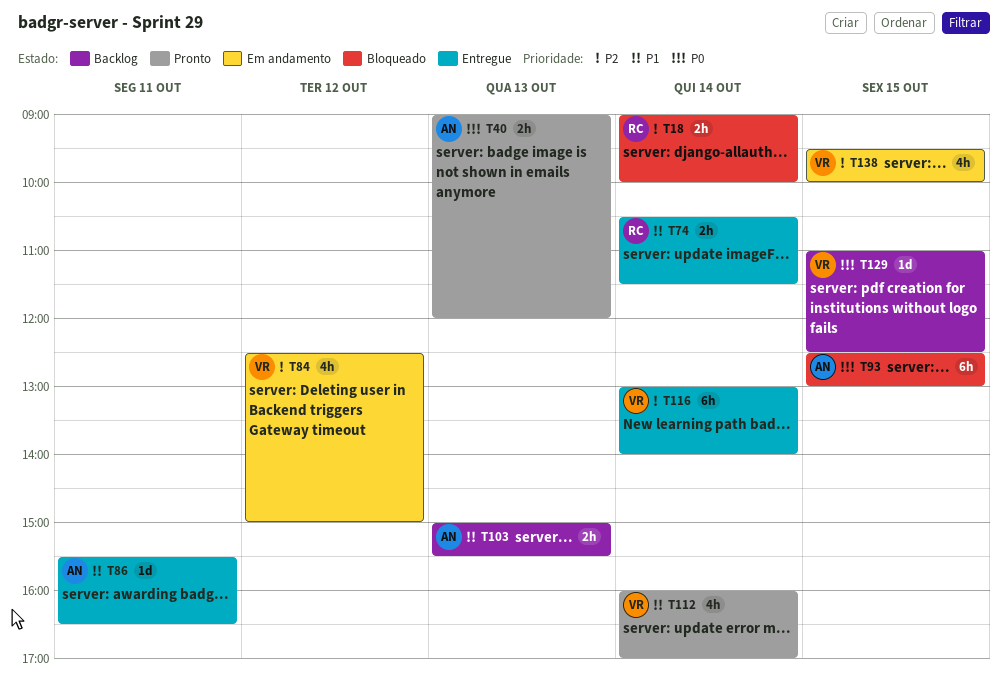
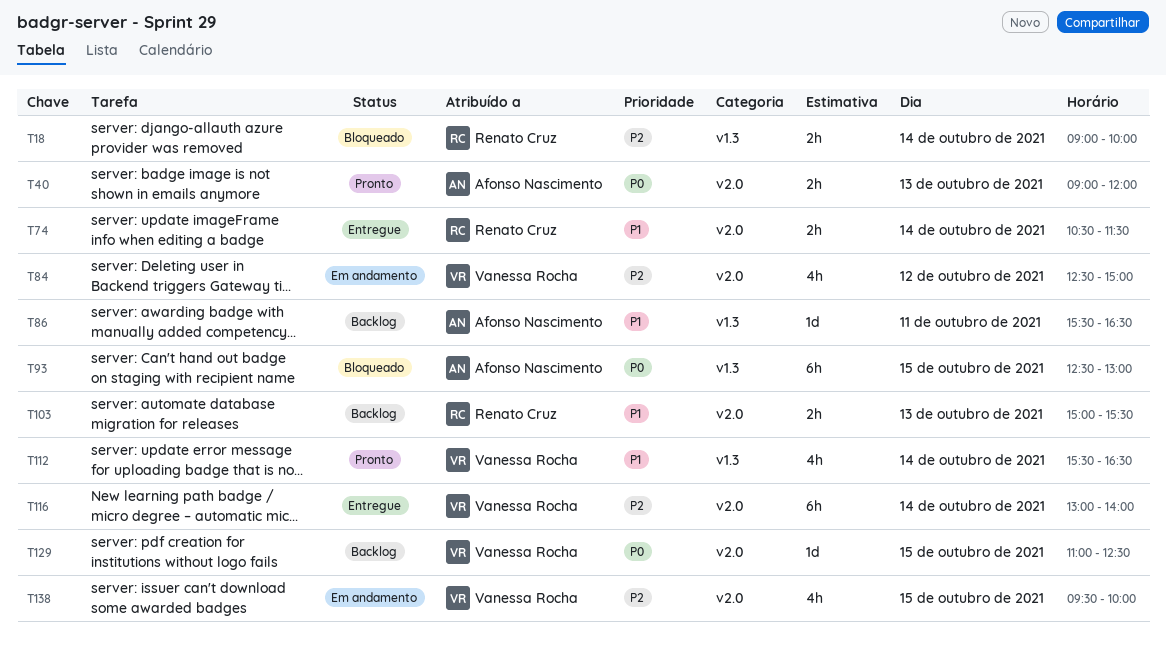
T86, status: Entregue -> Backlog
T103, owner: Afonso Nascimento -> Renato Cruz
T112, begins: 16:00 -> 15:30
T112, ends: 17:00 -> 16:30

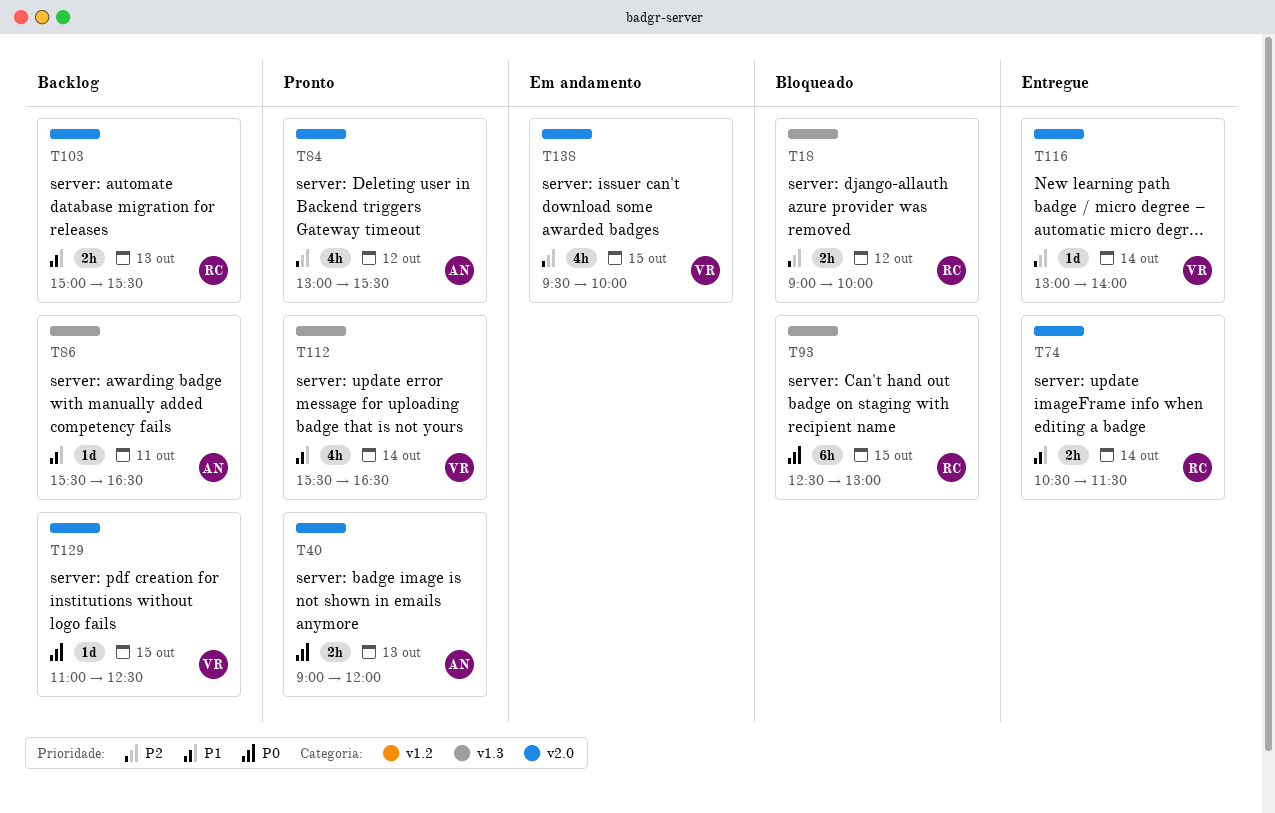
T18, day: Oct 14 -> Oct 12
T84, status: Em andamento -> Pronto
T84, owner: Vanessa Rocha -> Afonso Nascimento
T84, begins: 12:30 -> 13:00
T84, ends: 15:00 -> 15:30
T93, owner: Afonso Nascimento -> Renato Cruz
T116, estimate: 6h -> 1d

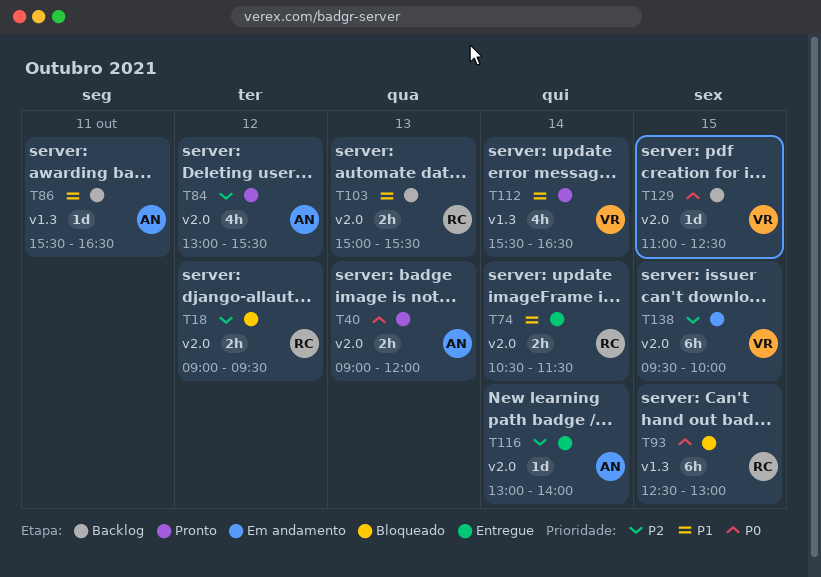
T18, label: v1.3 -> v2.0
T18, ends: 10:00 -> 09:30
T116, owner: VR -> AN
T138, estimate: 4h -> 6h

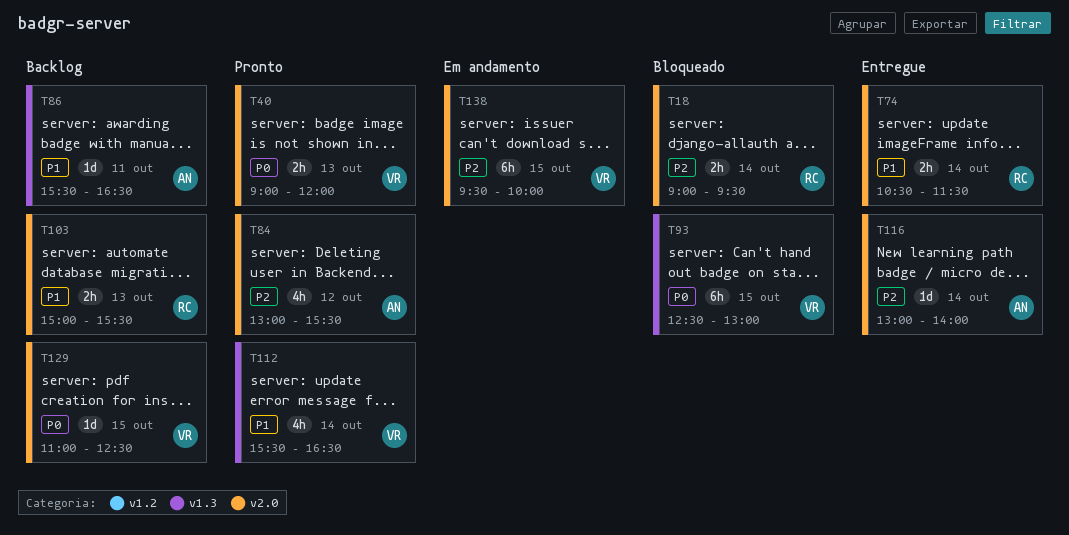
T18, day: Oct 12 -> Oct 14
T40, owner: AN -> VR
T93, owner: RC -> VR

